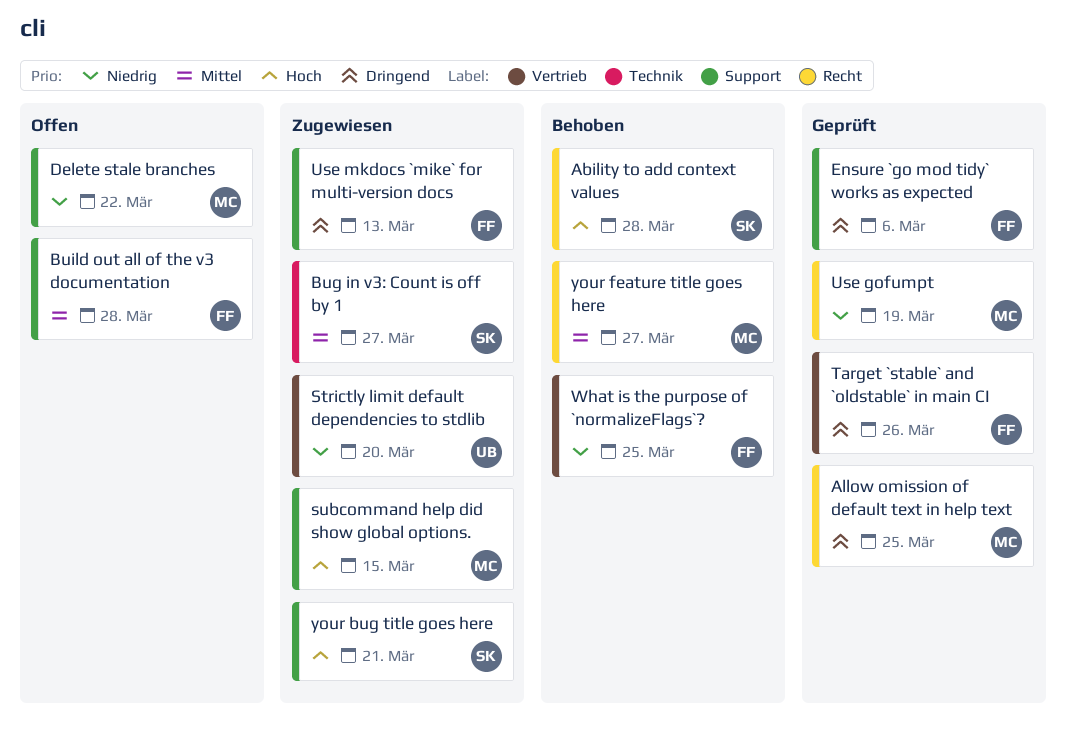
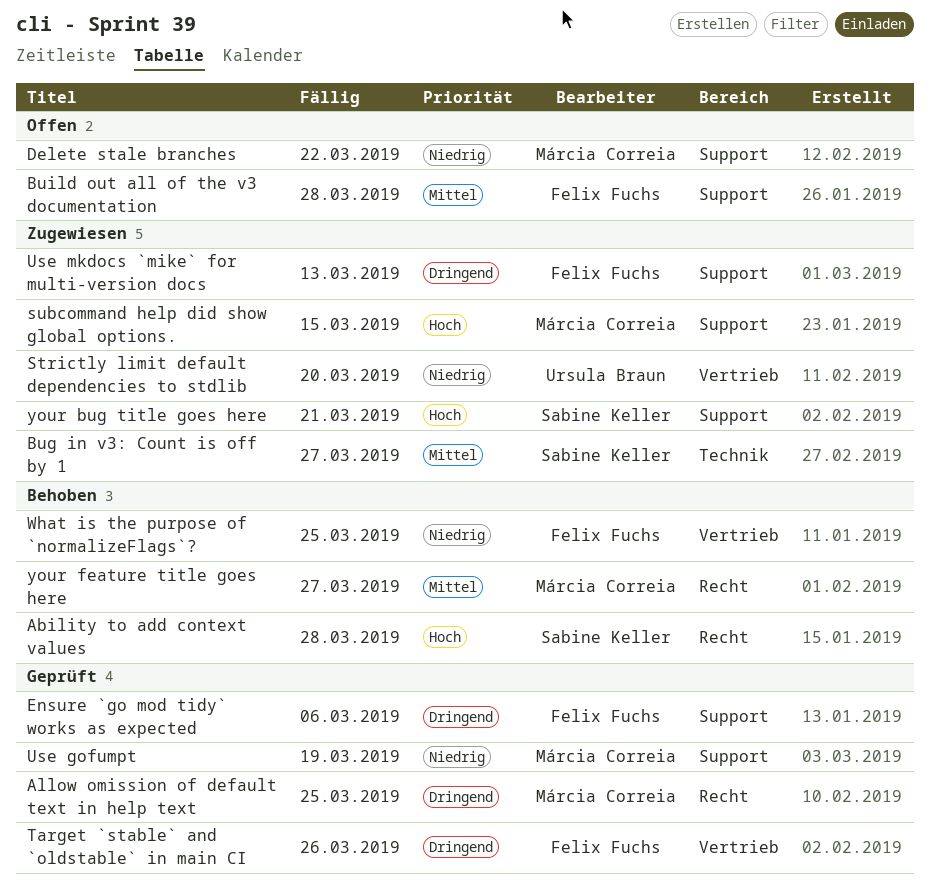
Use gofumpt, label: Recht -> Support

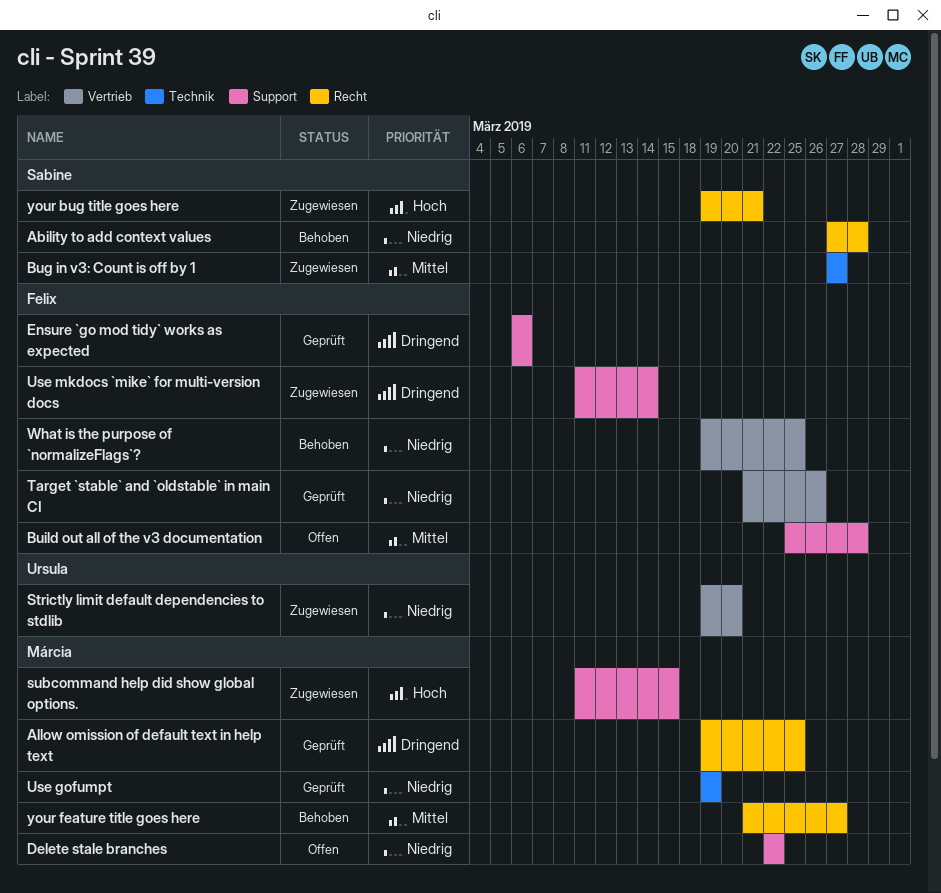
Ability to add context values, priority: Hoch -> Niedrig
Target `stable` and `oldstable` in main CI, priority: Dringend -> Niedrig
Use gofumpt, label: Support -> Technik
Use mkdocs `mike` for multi-version docs, due: Mar 13 -> Mar 14
your bug title goes here, label: Support -> Recht

